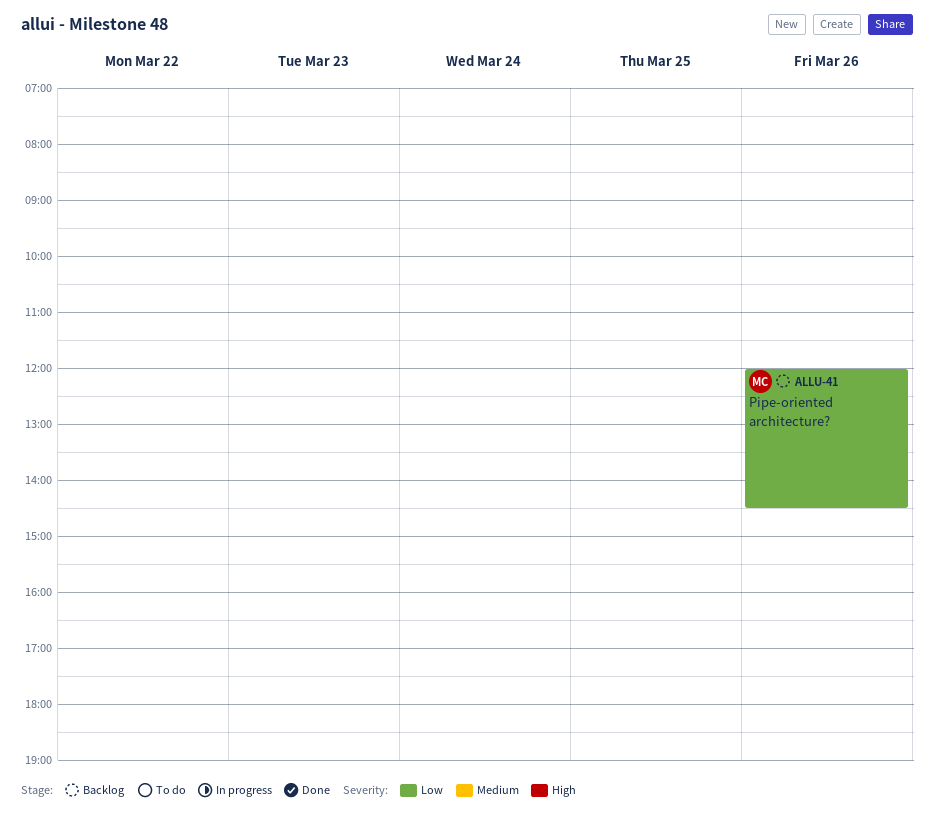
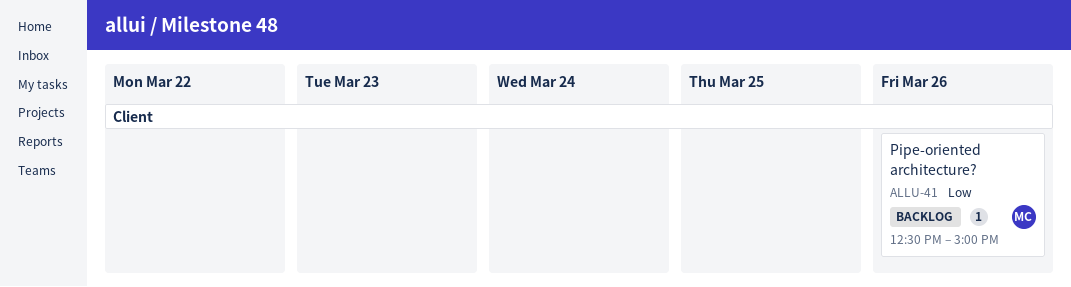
ALLU-41, begins: 12:00 -> 12:30
ALLU-41, ends: 14:30 -> 15:00

